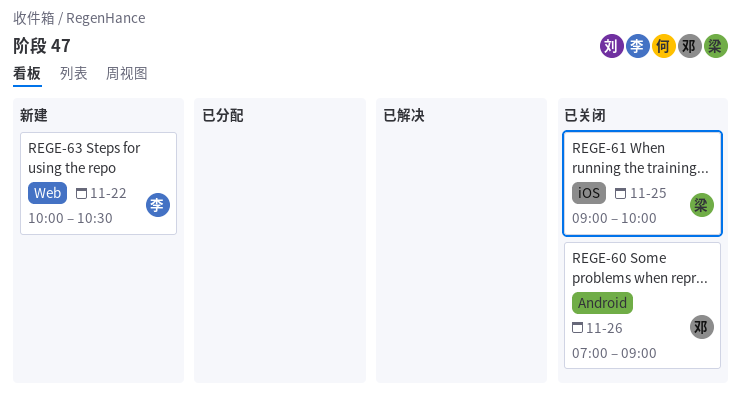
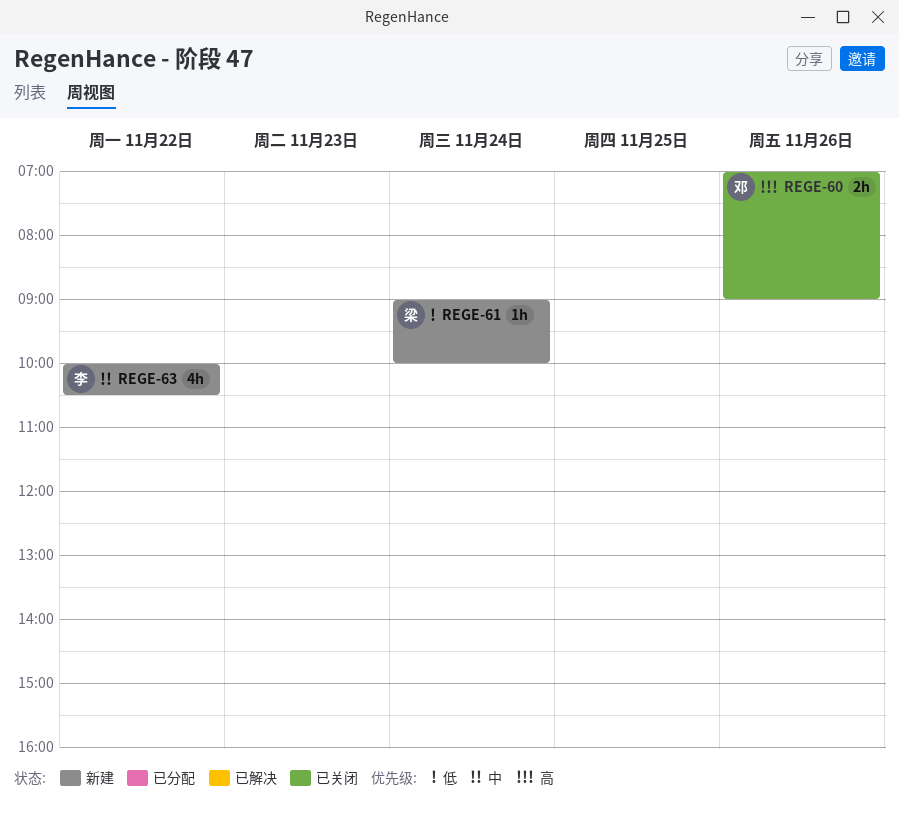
REGE-61, status: 已关闭 -> 新建
REGE-61, day: Nov 25 -> Nov 24

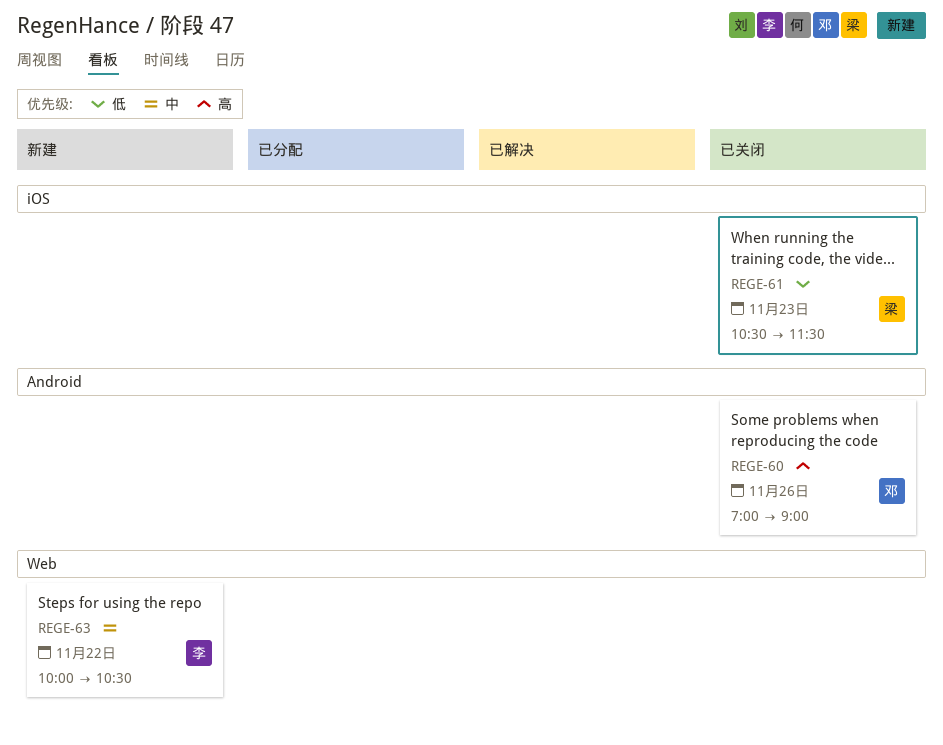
REGE-61, status: 新建 -> 已关闭
REGE-61, day: Nov 24 -> Nov 23
REGE-61, begins: 09:00 -> 10:30
REGE-61, ends: 10:00 -> 11:30

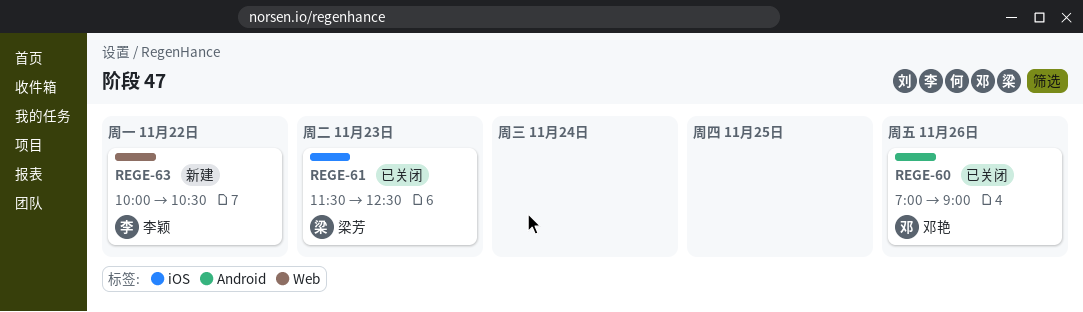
REGE-61, begins: 10:30 -> 11:30
REGE-61, ends: 11:30 -> 12:30

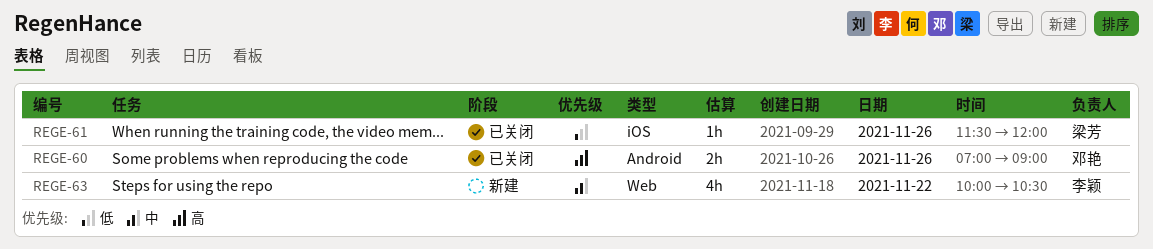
REGE-61, day: Nov 23 -> Nov 26
REGE-61, ends: 12:30 -> 12:00

